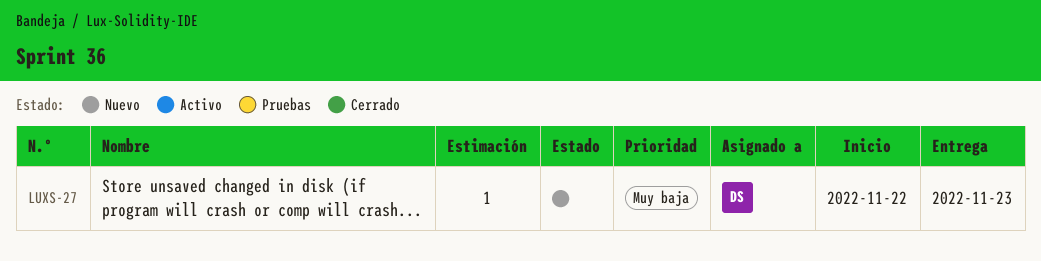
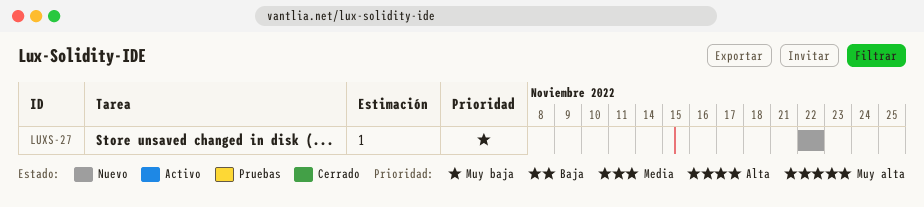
LUXS-27, due: Nov 23 -> Nov 22

